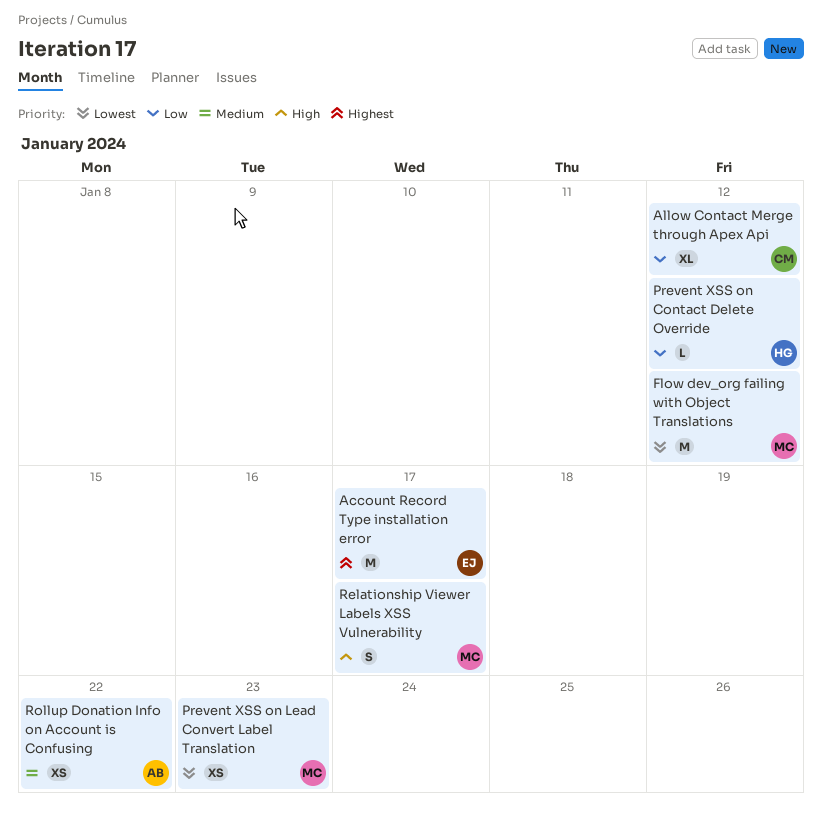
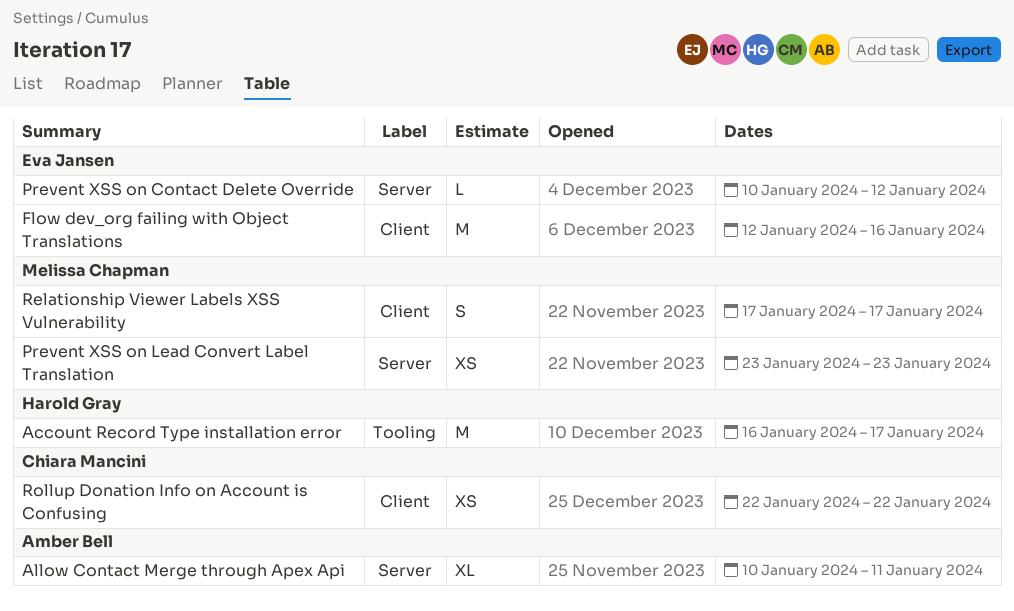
Account Record Type installation error, owner: Eva Jansen -> Harold Gray
Allow Contact Merge through Apex Api, owner: Chiara Mancini -> Amber Bell
Allow Contact Merge through Apex Api, due: Jan 12 -> Jan 11
Flow dev_org failing with Object Translations, owner: Melissa Chapman -> Eva Jansen
Flow dev_org failing with Object Translations, due: Jan 12 -> Jan 16
Prevent XSS on Contact Delete Override, owner: Harold Gray -> Eva Jansen
Rollup Donation Info on Account is Confusing, owner: Amber Bell -> Chiara Mancini

